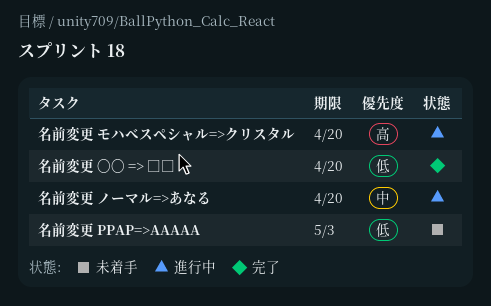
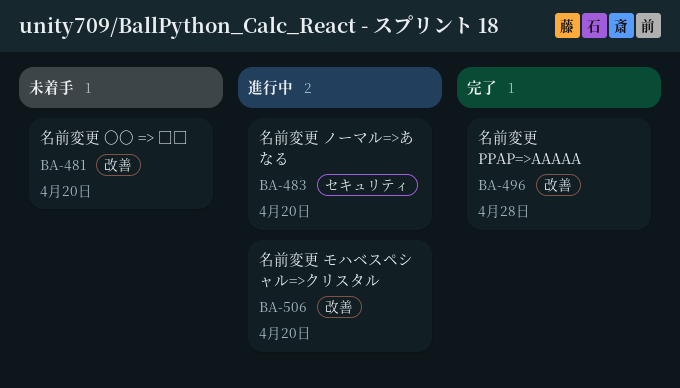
名前変更 PPAP=>AAAAA, status: 未着手 -> 完了
名前変更 PPAP=>AAAAA, due: May 3 -> Apr 28
名前変更 〇〇 => □□, status: 完了 -> 未着手

